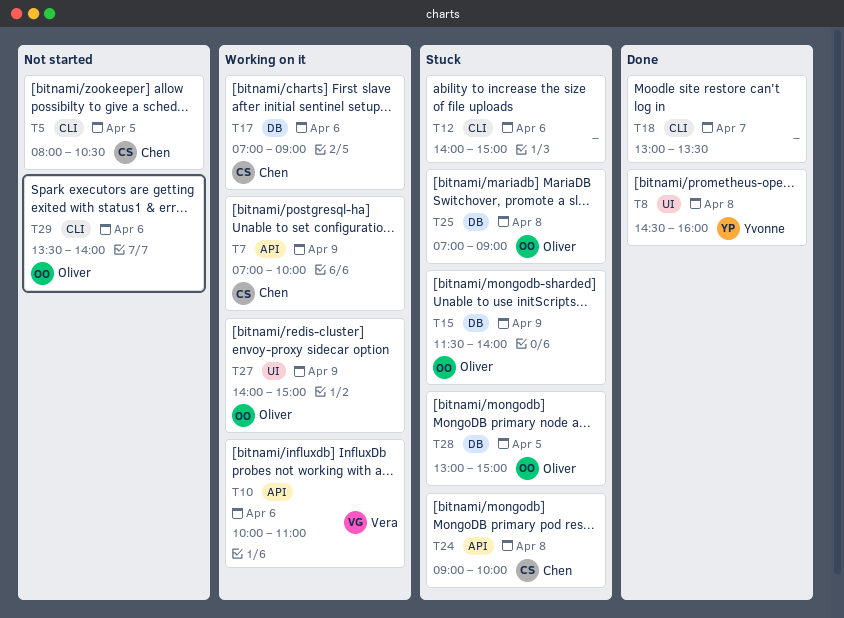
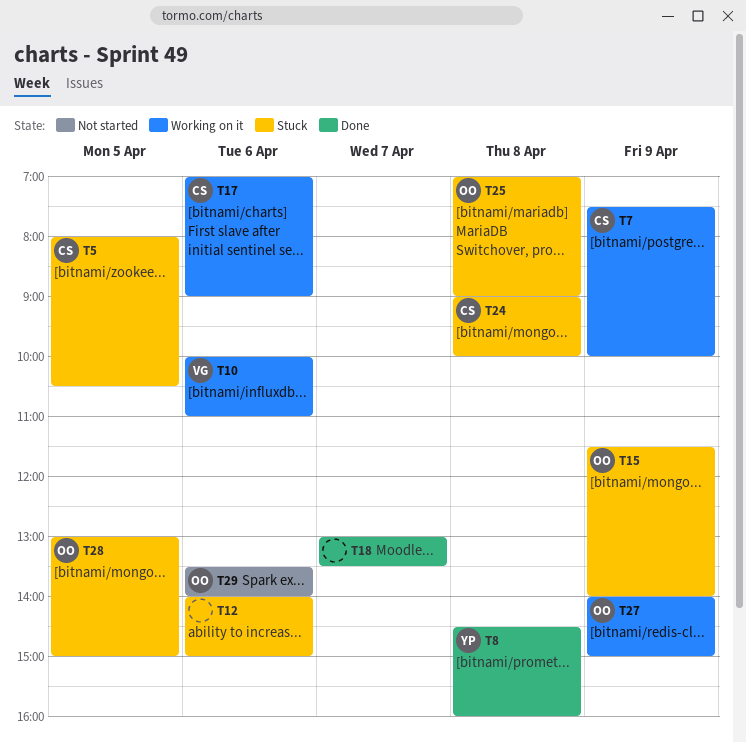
T5, status: Not started -> Stuck
T7, begins: 07:00 -> 07:30

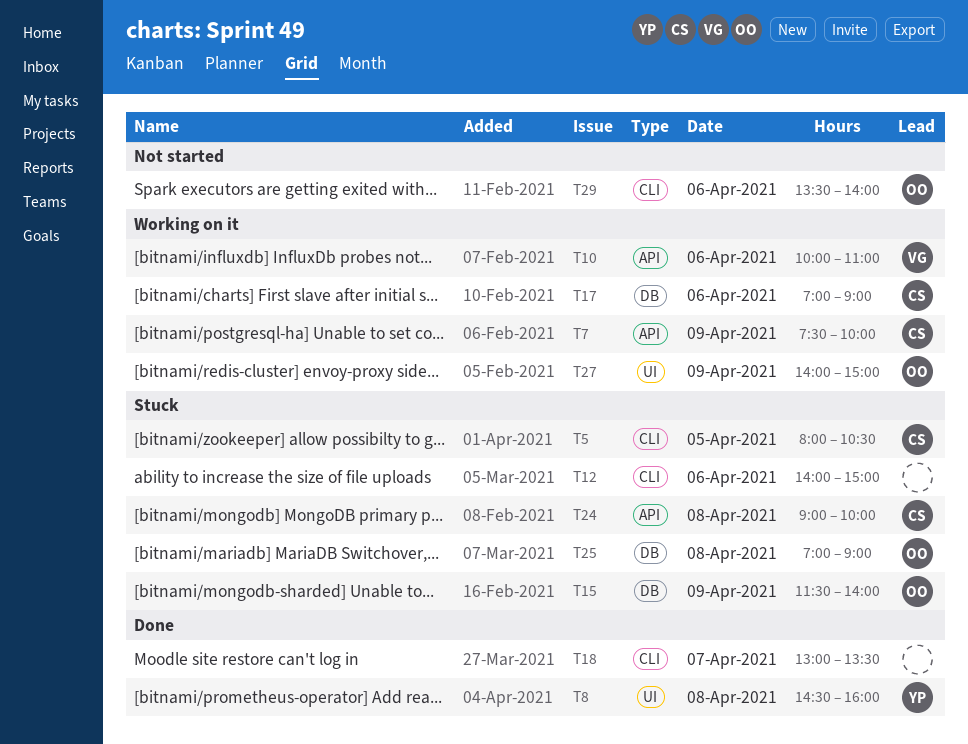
T28: present -> none

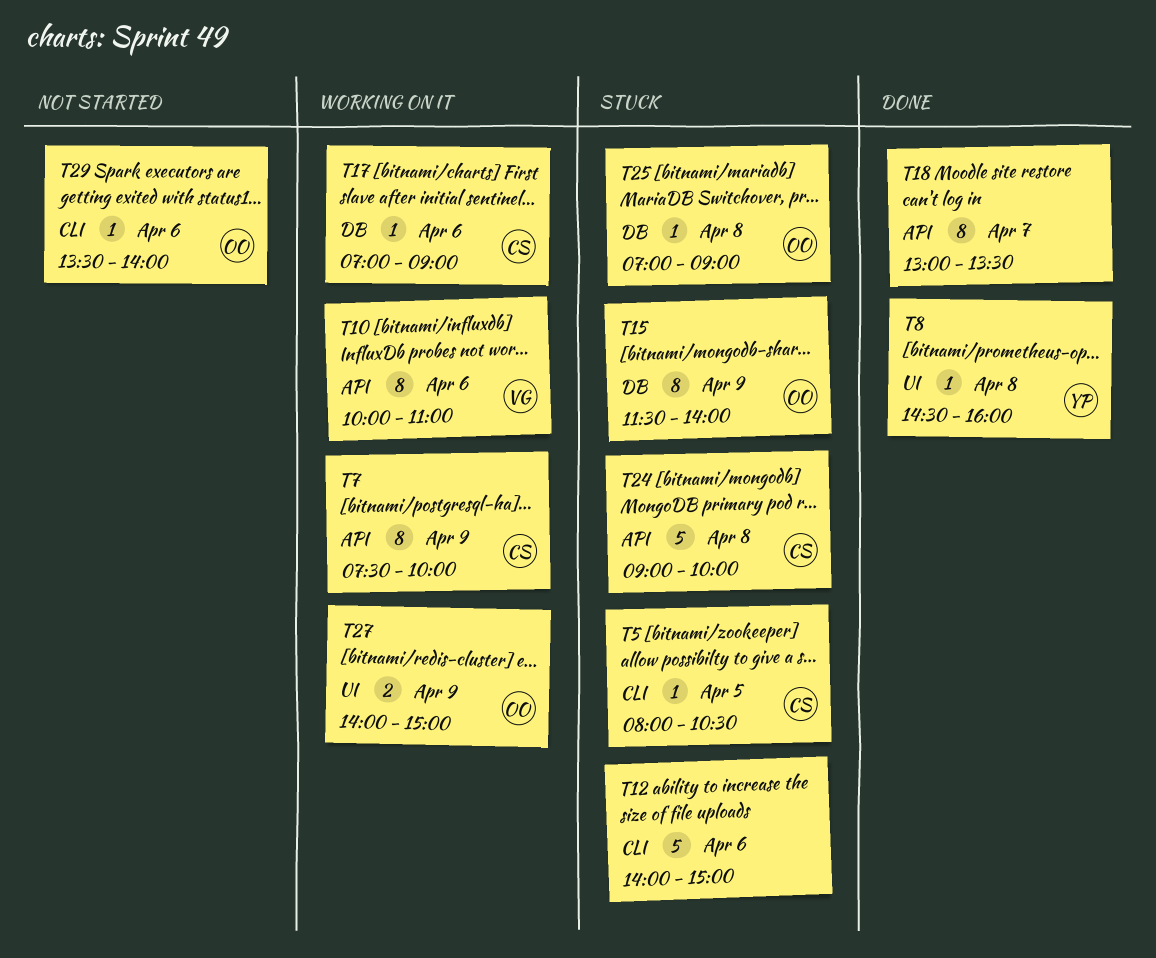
T18, label: CLI -> API

